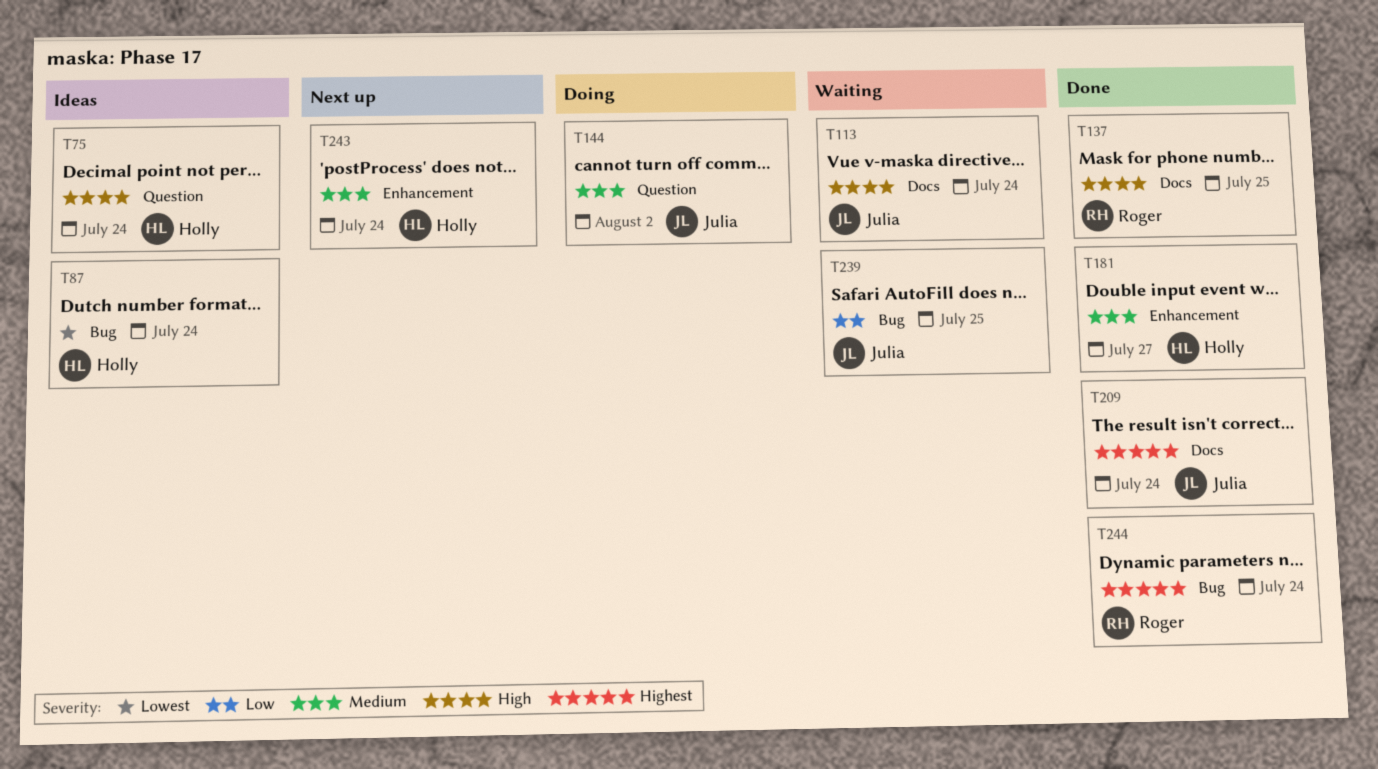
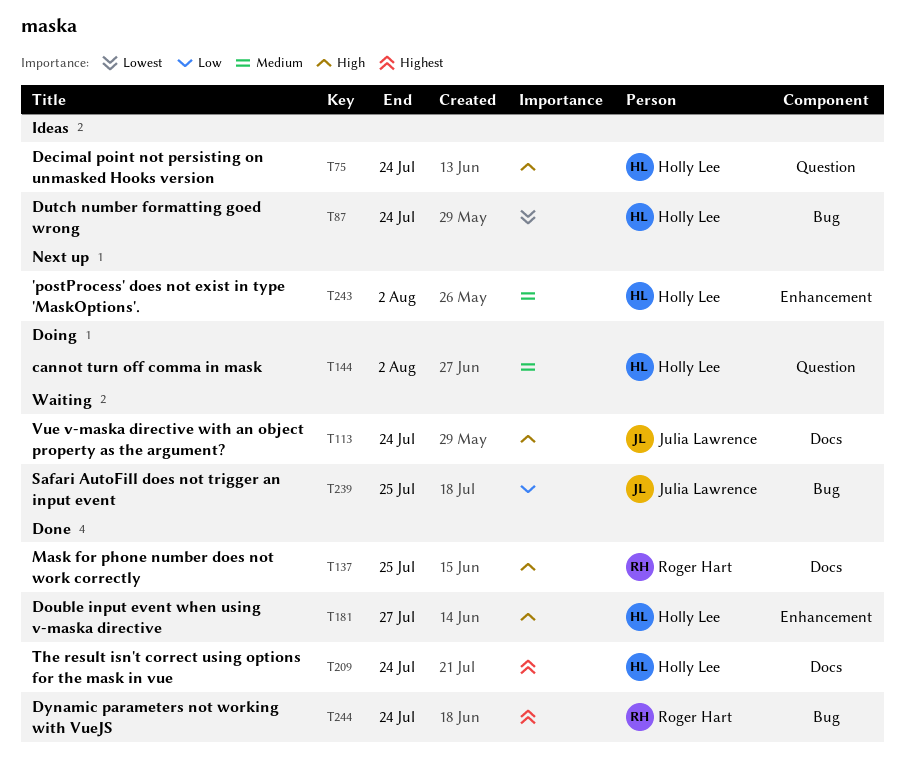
T144, owner: Julia Lawrence -> Holly Lee
T181, priority: Medium -> High
T209, owner: Julia Lawrence -> Holly Lee
T243, due: Jul 24 -> Aug 2

